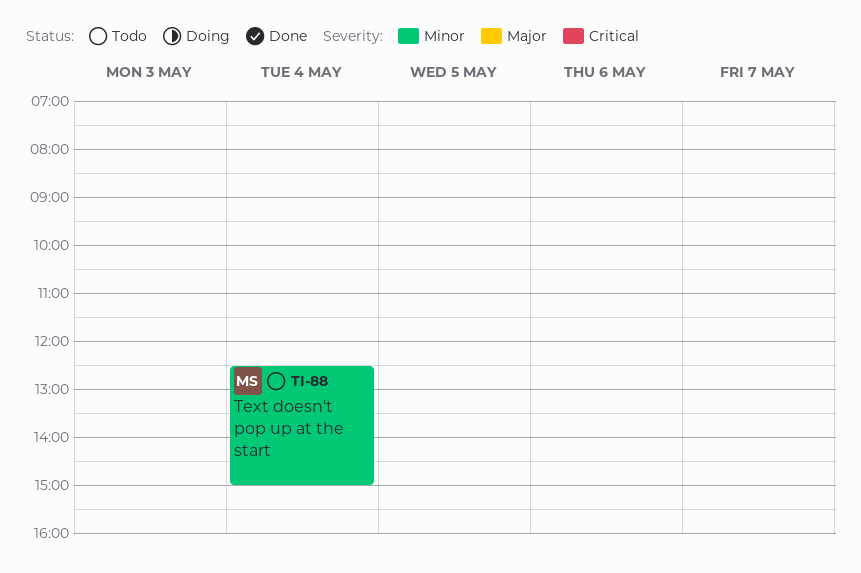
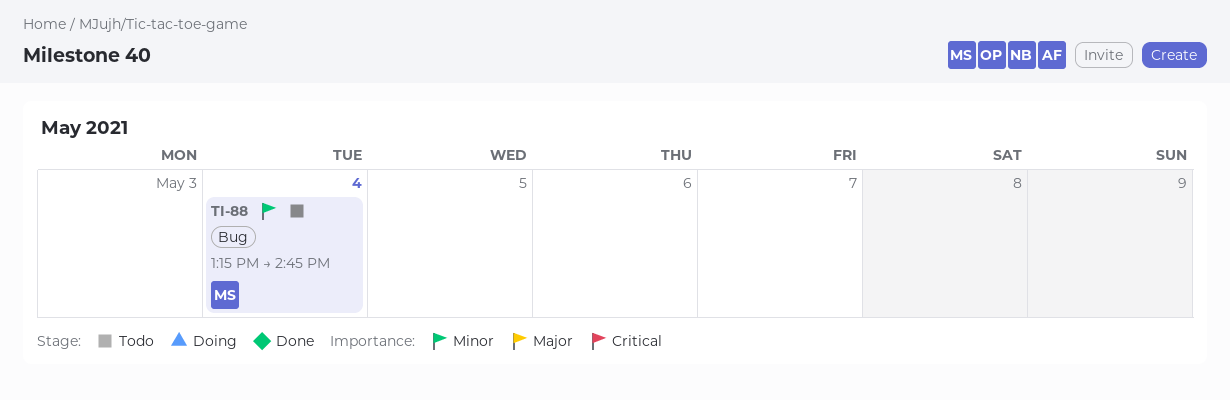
TI-88, begins: 12:30 -> 13:15
TI-88, ends: 15:00 -> 14:45

